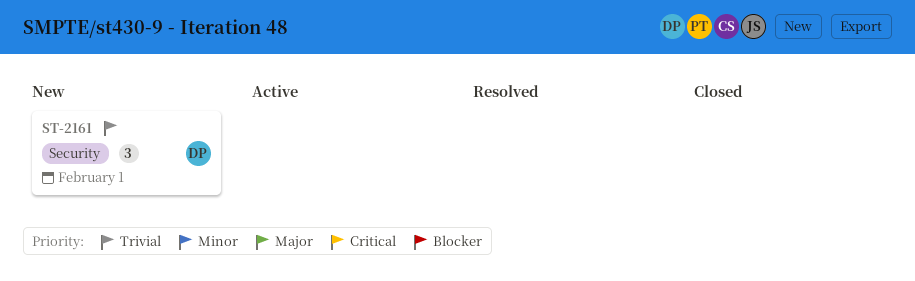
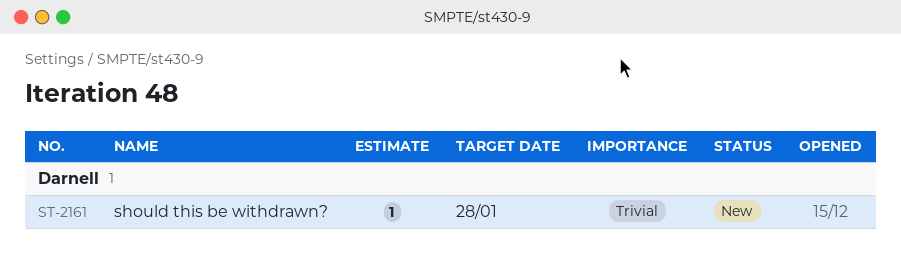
ST-2161, estimate: 3 -> 1
ST-2161, due: Feb 1 -> Jan 28

